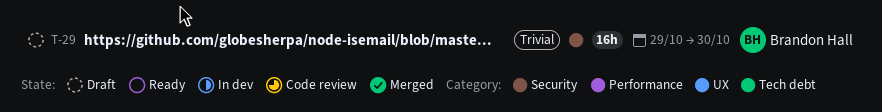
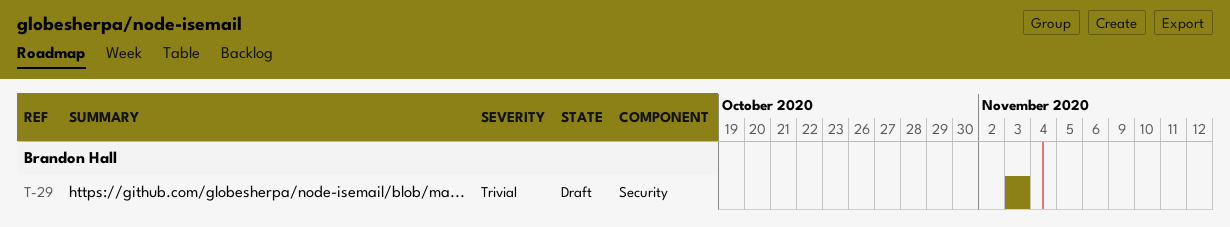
T-29, start: Oct 29 -> Nov 3
T-29, due: Oct 30 -> Nov 3

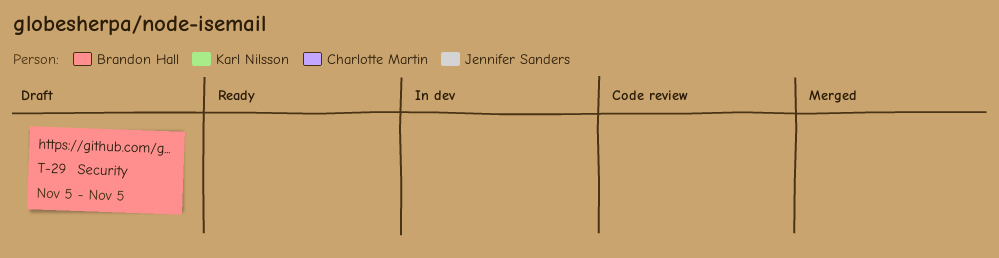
T-29, start: Nov 3 -> Nov 5
T-29, due: Nov 3 -> Nov 5

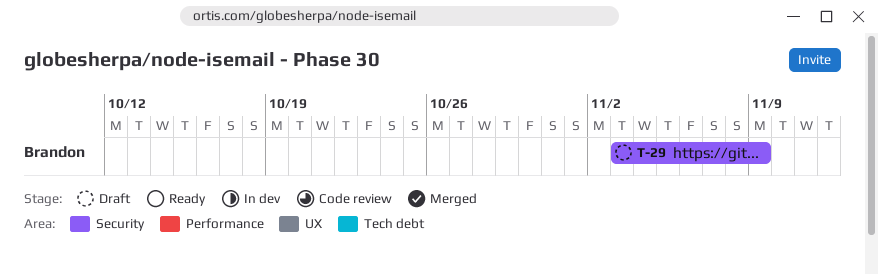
T-29, start: Nov 5 -> Nov 3
T-29, due: Nov 5 -> Nov 9

